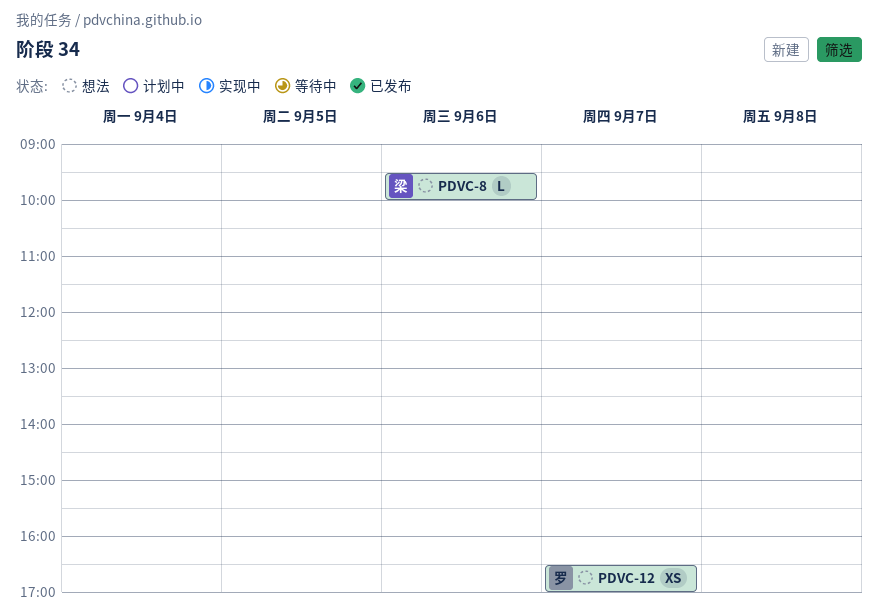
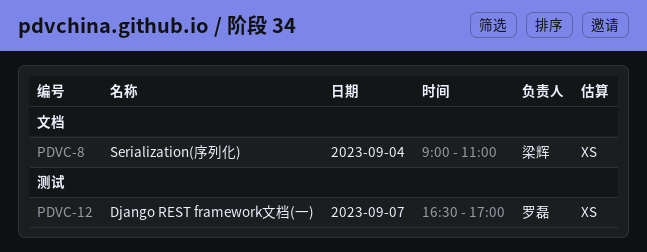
PDVC-8, estimate: L -> XS
PDVC-8, day: Sep 6 -> Sep 4
PDVC-8, begins: 09:30 -> 09:00
PDVC-8, ends: 10:00 -> 11:00

